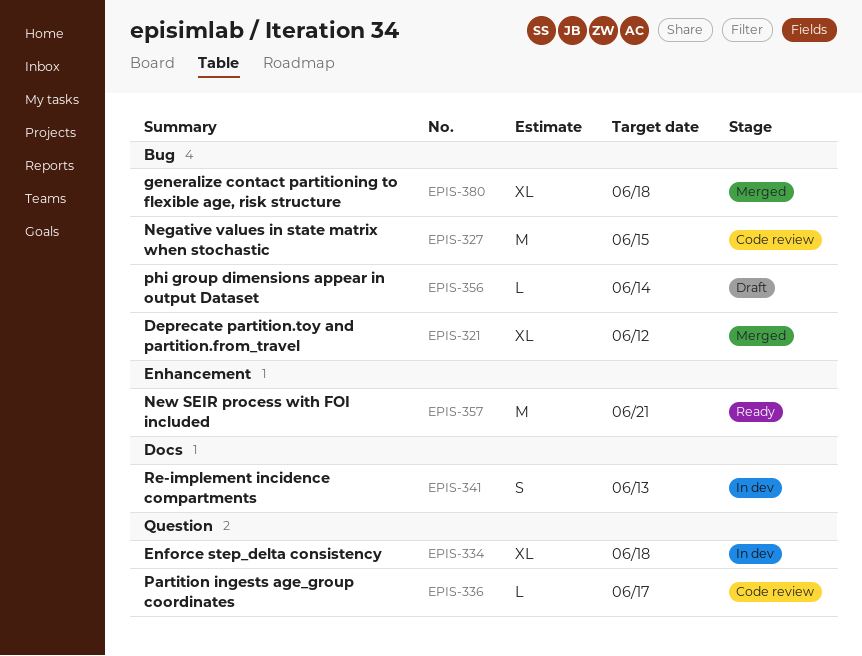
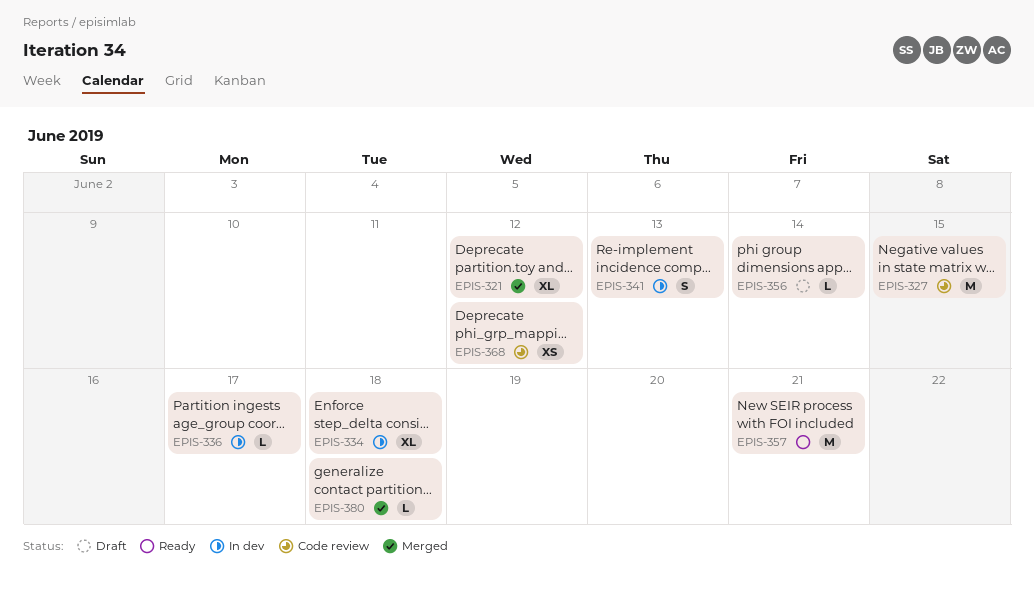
EPIS-336, status: Code review -> In dev
EPIS-368: none -> present
EPIS-380, estimate: XL -> L

